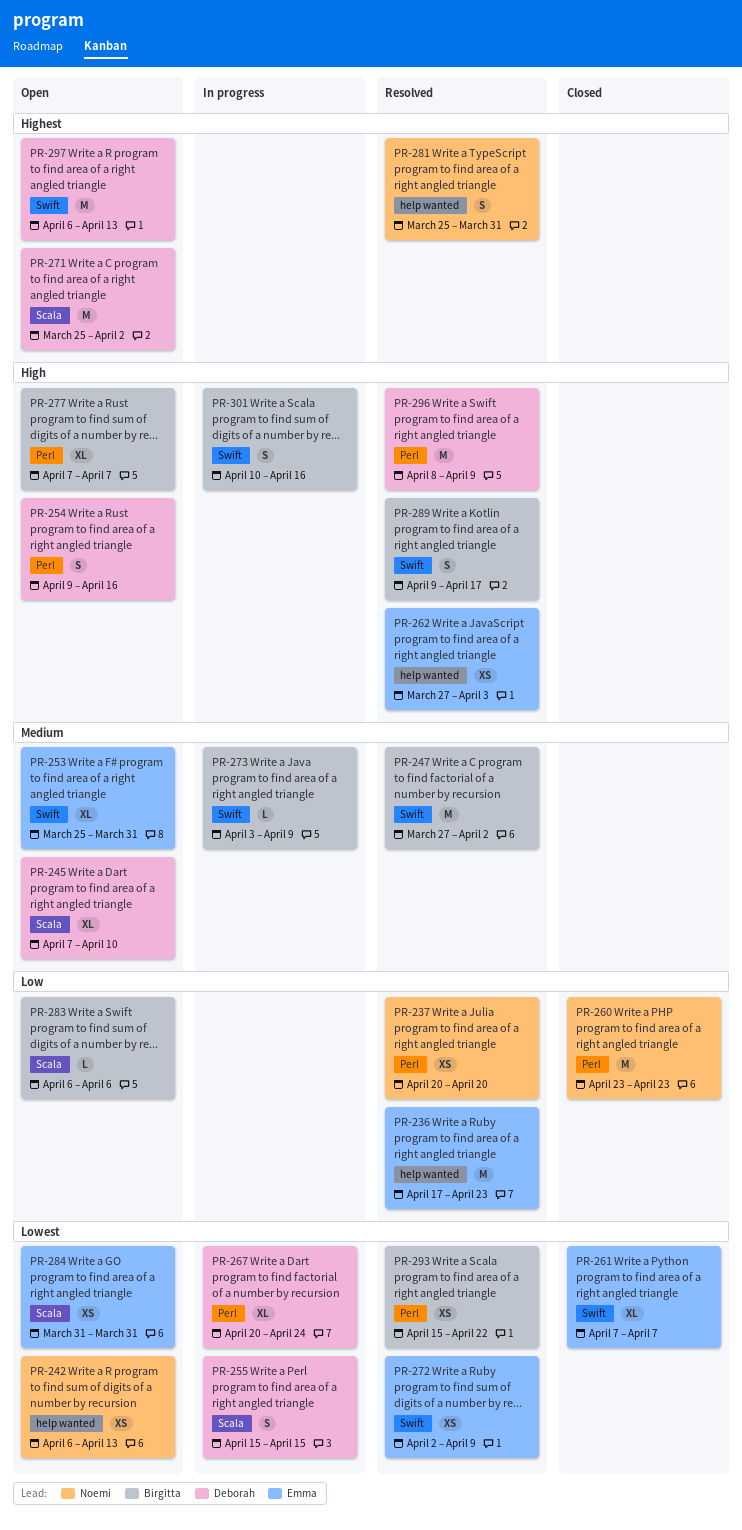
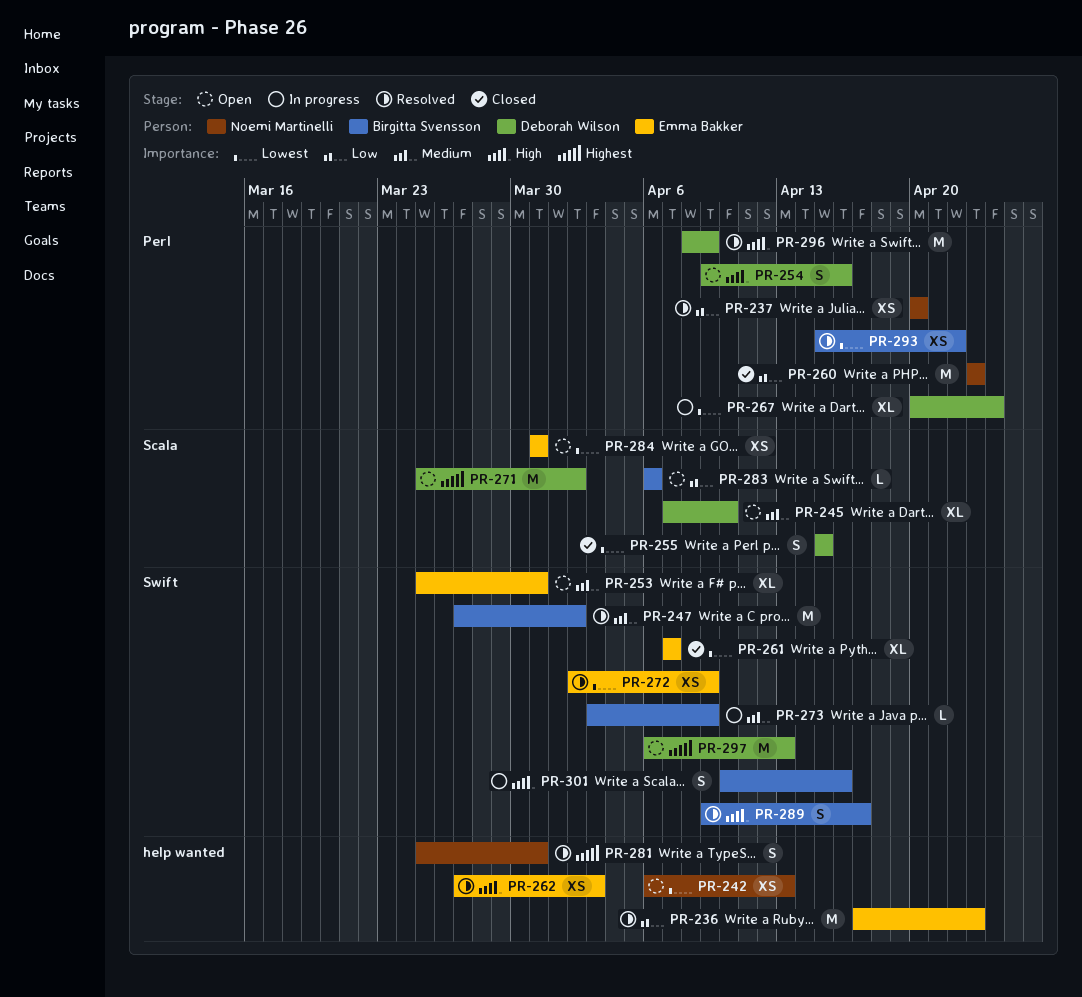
PR-255, status: In progress -> Closed
PR-277: present -> none

